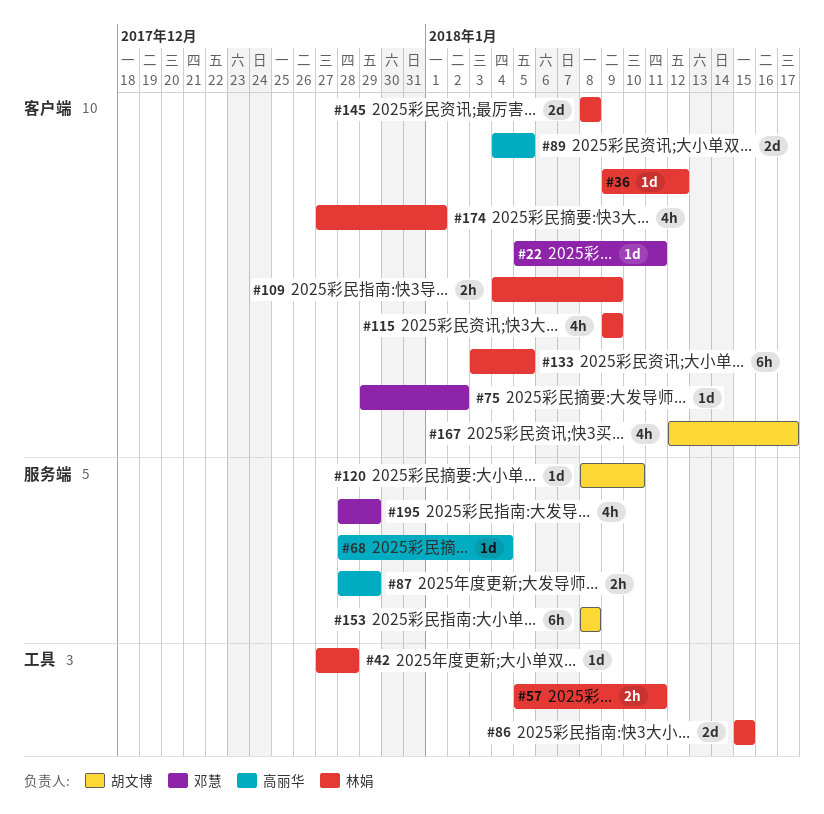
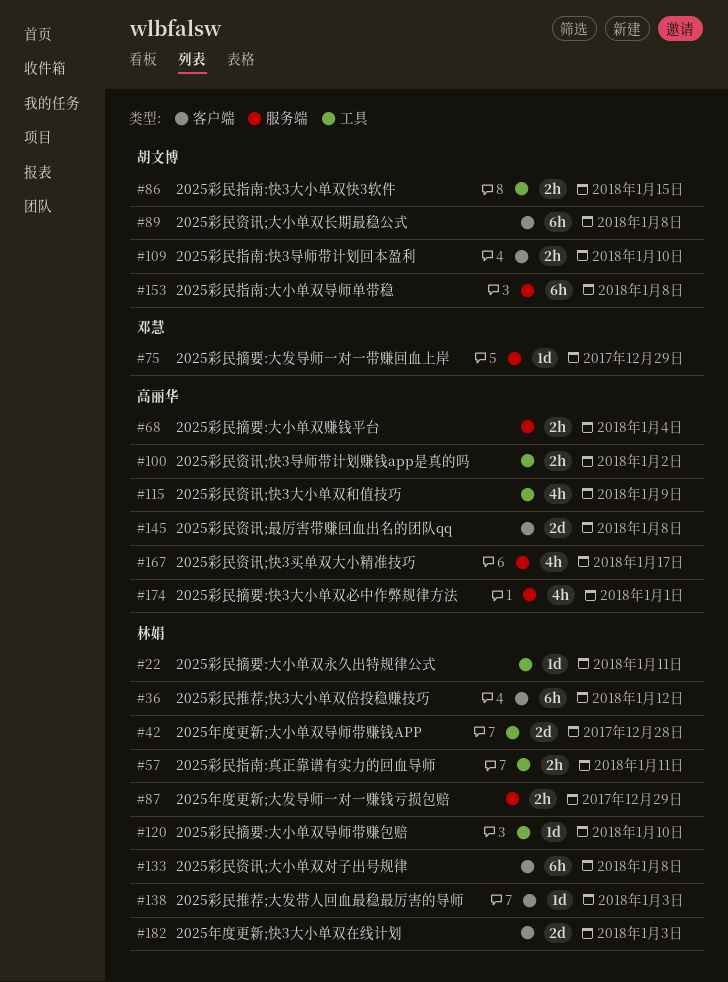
#22, owner: 邓慧 -> 林娟
#22, label: 客户端 -> 工具
#36, estimate: 1d -> 6h
#42, estimate: 1d -> 2d
#68, estimate: 1d -> 2h
#75, label: 客户端 -> 服务端
#75, due: Jan 2 -> Dec 29
#86, owner: 林娟 -> 胡文博
#86, estimate: 2d -> 2h
#87, owner: 高丽华 -> 林娟
#89, owner: 高丽华 -> 胡文博
#89, estimate: 2d -> 6h
#89, due: Jan 5 -> Jan 8
#100: none -> present
#109, owner: 林娟 -> 胡文博
#109, due: Jan 9 -> Jan 10
#115, owner: 林娟 -> 高丽华
#115, label: 客户端 -> 工具
#120, owner: 胡文博 -> 林娟
#120, label: 服务端 -> 工具
#133, due: Jan 5 -> Jan 8
#138: none -> present
#145, owner: 林娟 -> 高丽华
#167, owner: 胡文博 -> 高丽华
#167, label: 客户端 -> 服务端
#174, owner: 林娟 -> 高丽华
#174, label: 客户端 -> 服务端
#182: none -> present
#195: present -> none

